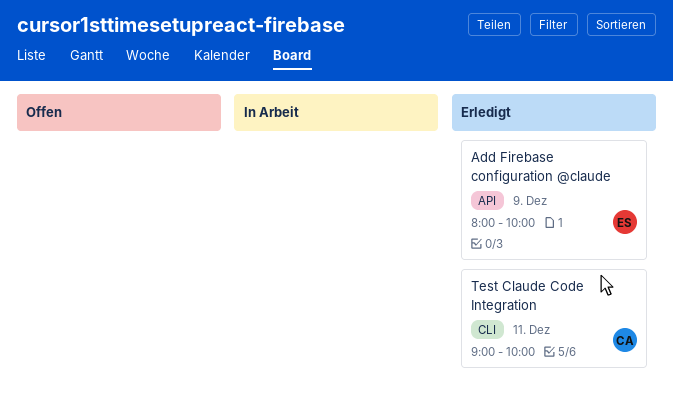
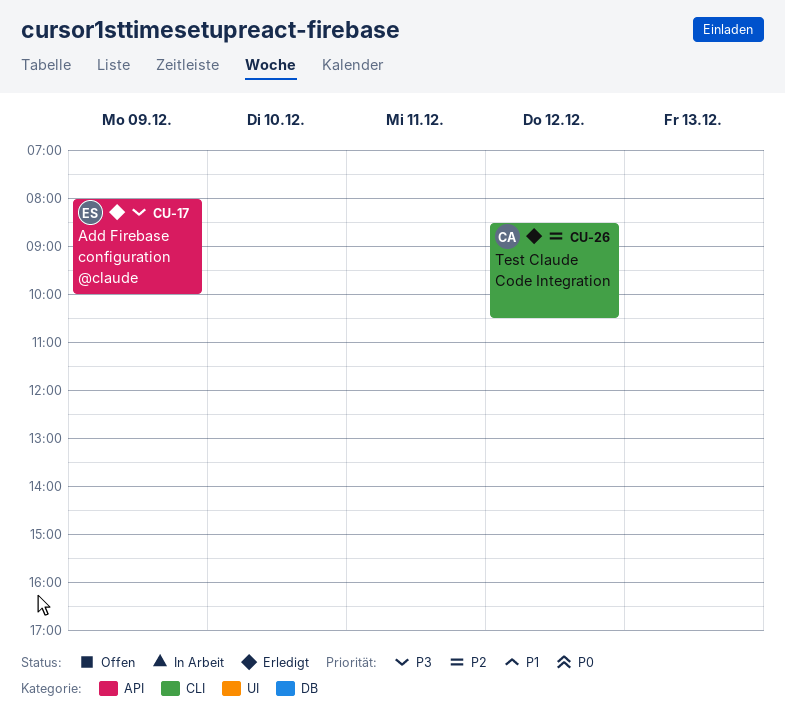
Test Claude Code Integration, day: Dec 11 -> Dec 12
Test Claude Code Integration, begins: 09:00 -> 08:30
Test Claude Code Integration, ends: 10:00 -> 10:30

